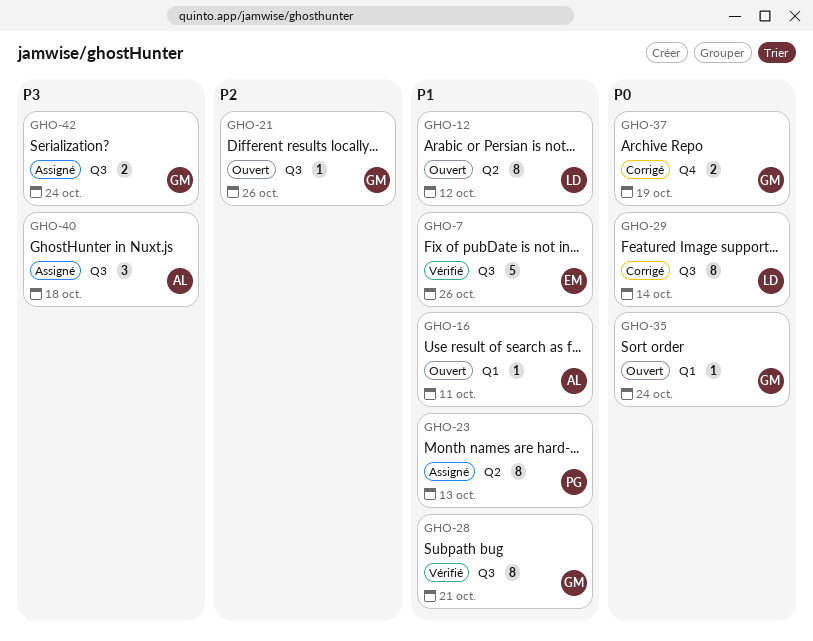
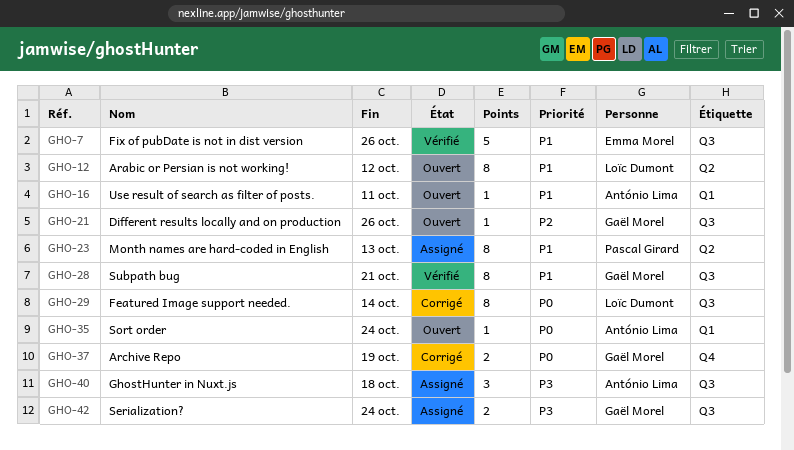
GHO-35, owner: Gaël Morel -> António Lima

